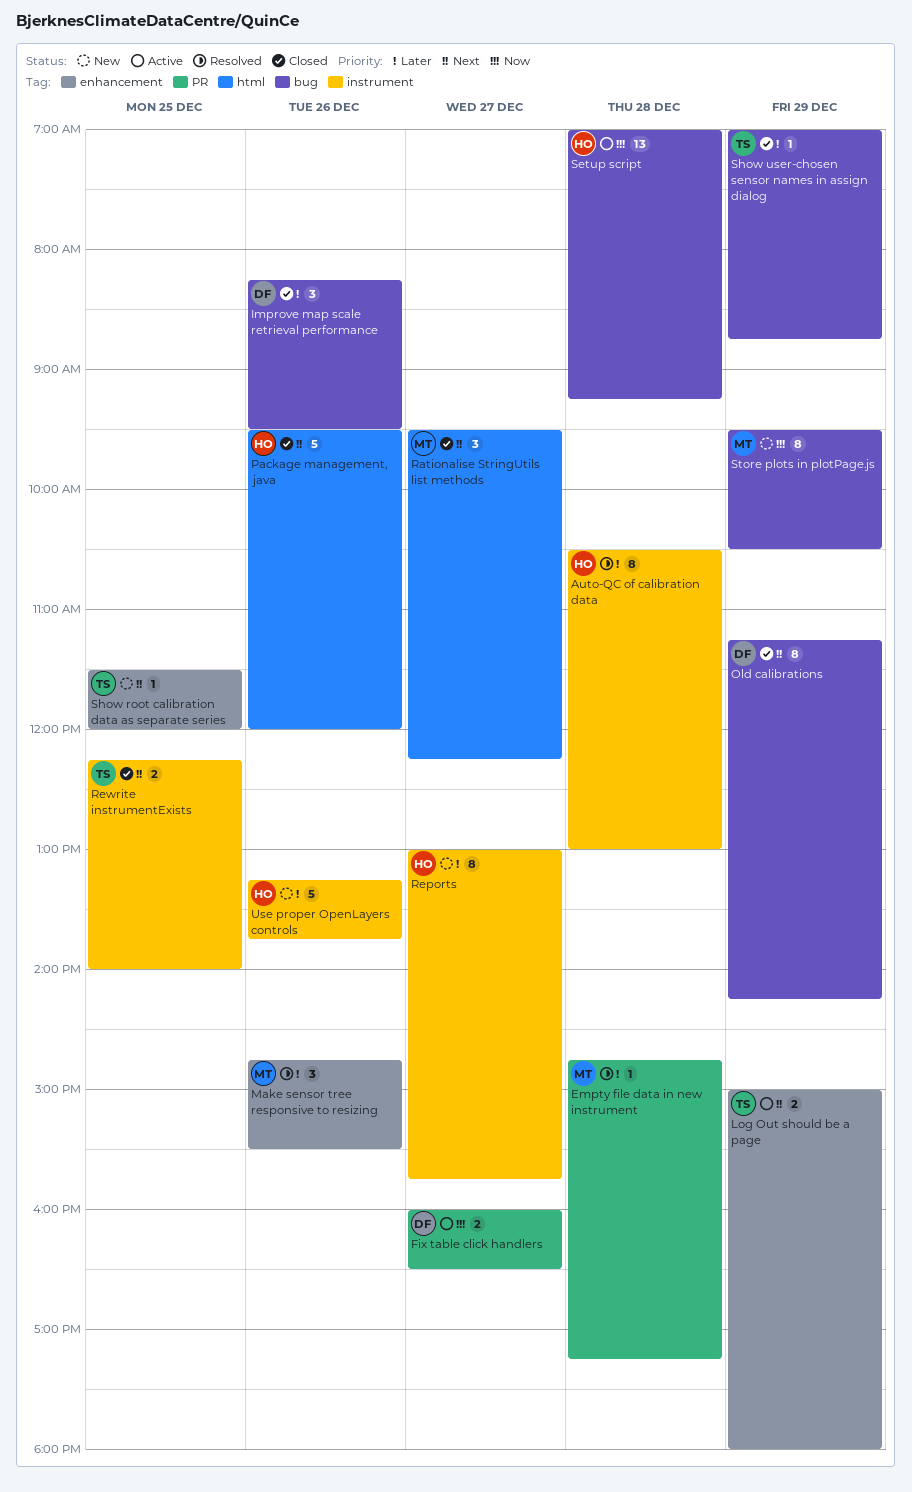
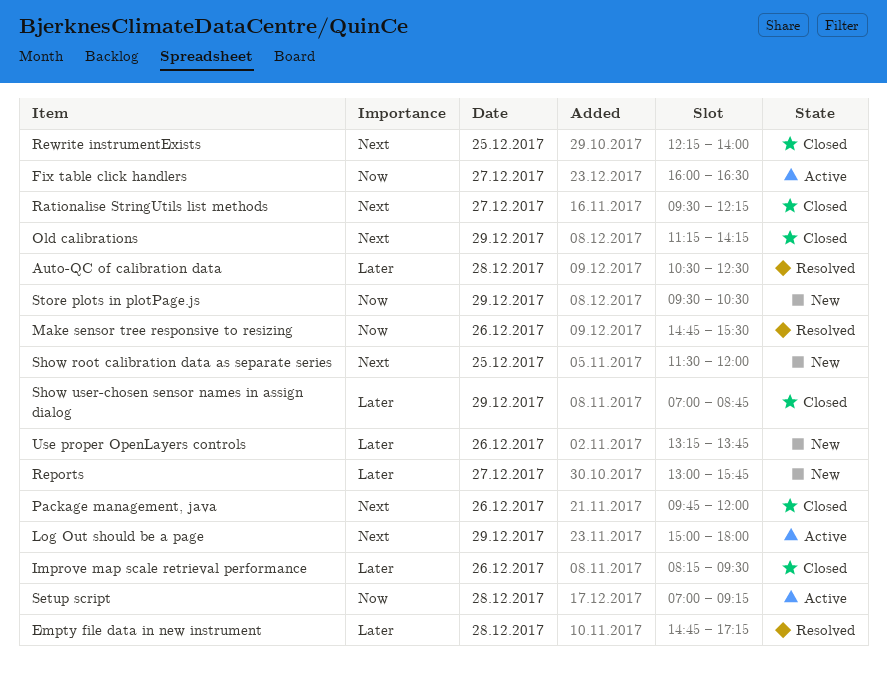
Auto-QC of calibration data, ends: 13:00 -> 12:30
Make sensor tree responsive to resizing, priority: Later -> Now
Package management, java, begins: 09:30 -> 09:45

